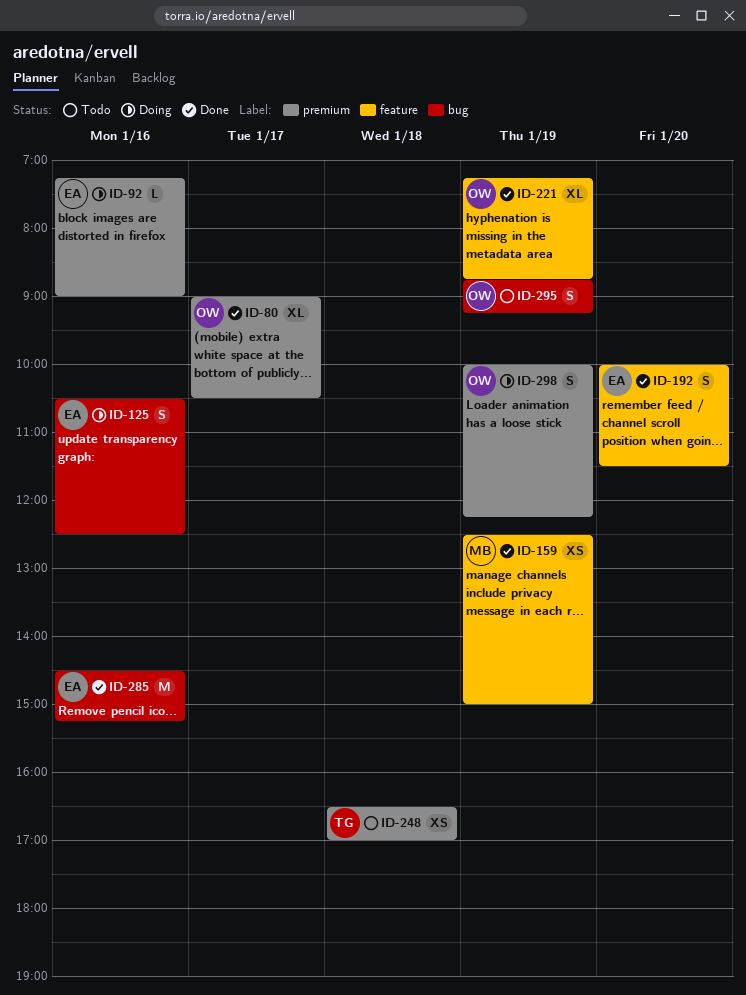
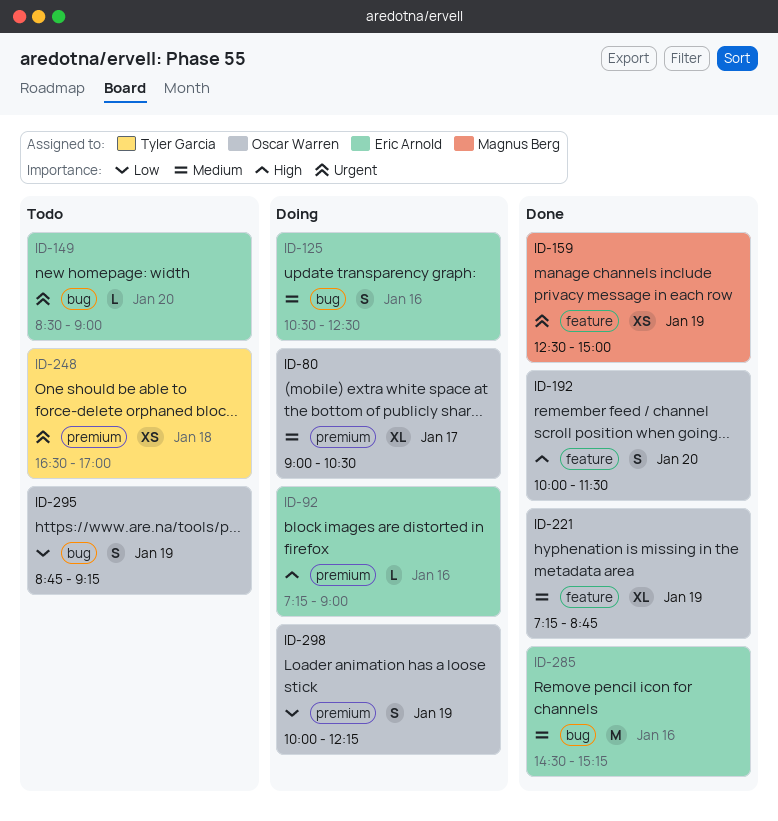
ID-80, status: Done -> Doing
ID-149: none -> present
ID-192, owner: Eric Arnold -> Oscar Warren

